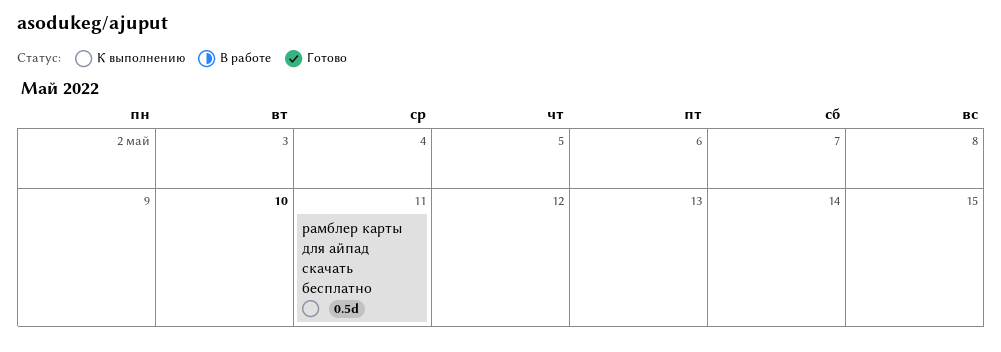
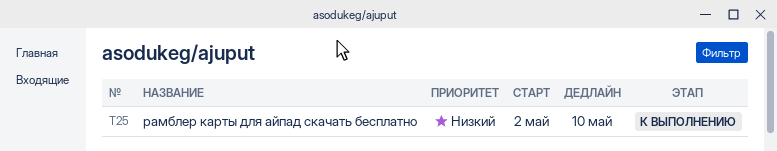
рамблер карты для айпад скачать бесплатно, due: May 11 -> May 10

